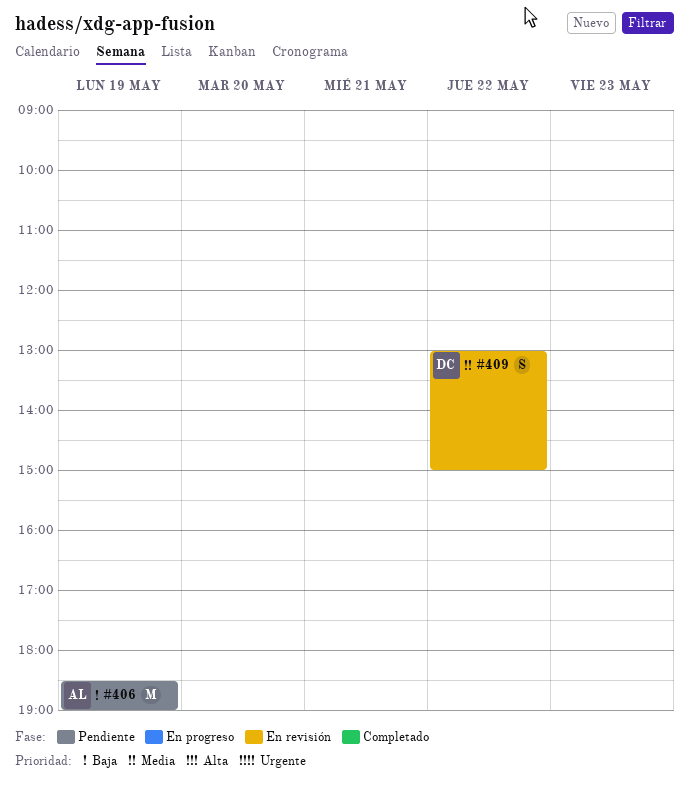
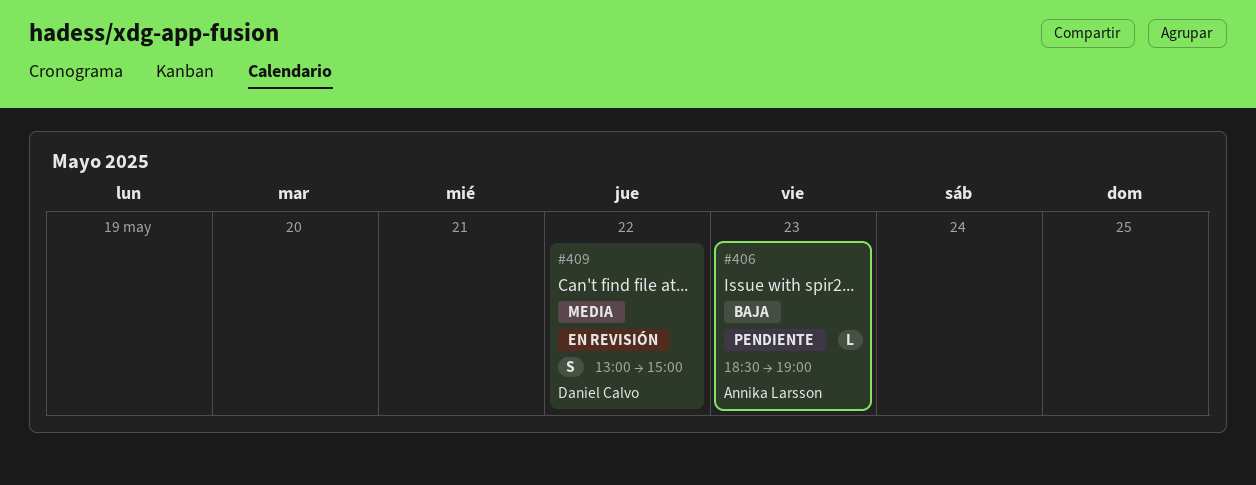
#406, estimate: M -> L
#406, day: May 19 -> May 23

